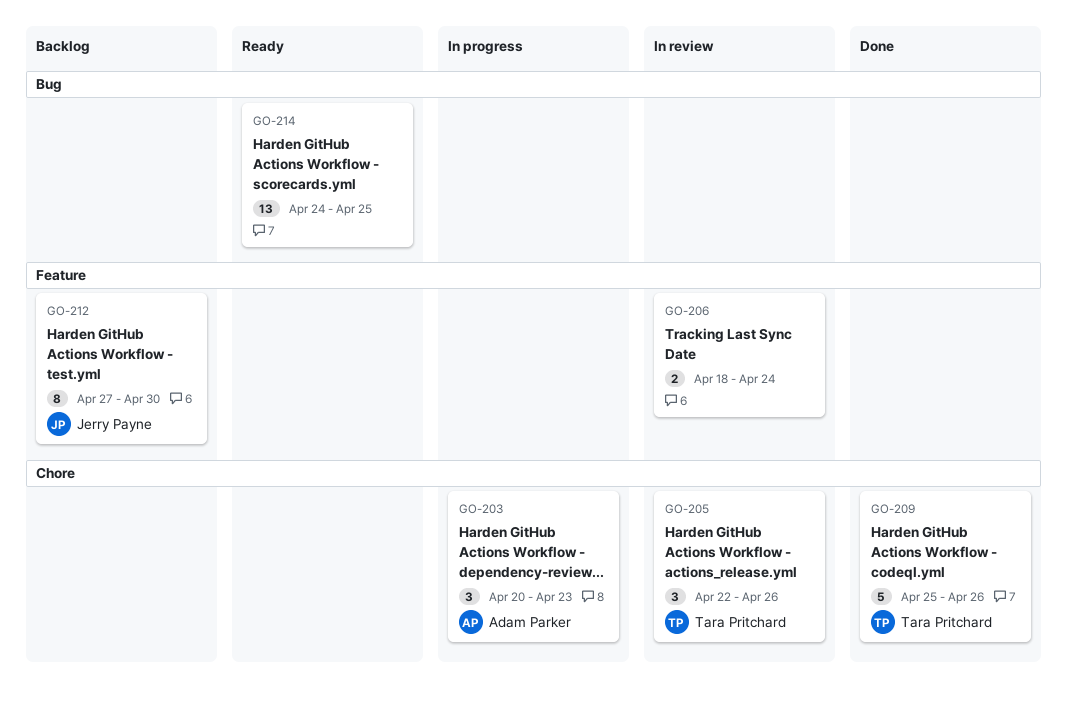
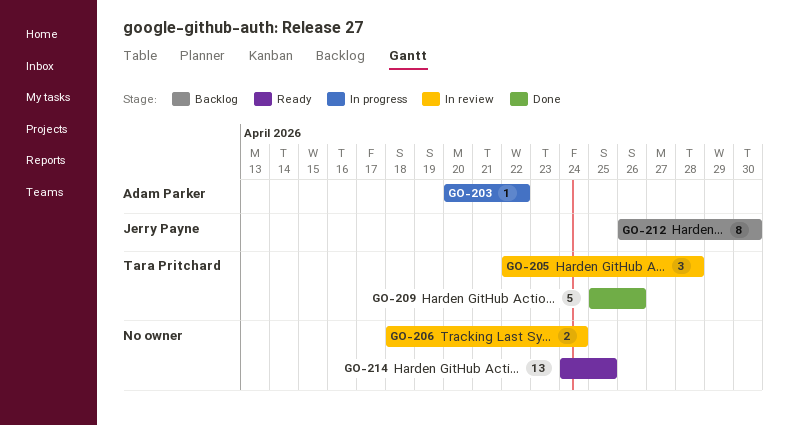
GO-203, estimate: 3 -> 1
GO-203, due: Apr 23 -> Apr 22
GO-205, due: Apr 26 -> Apr 28
GO-212, start: Apr 27 -> Apr 26

